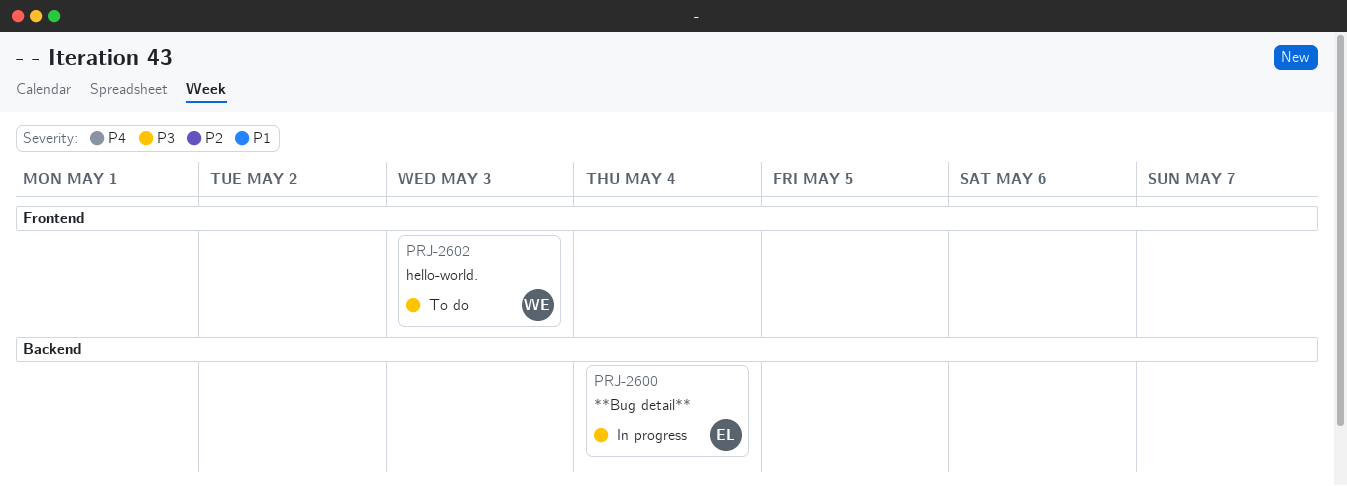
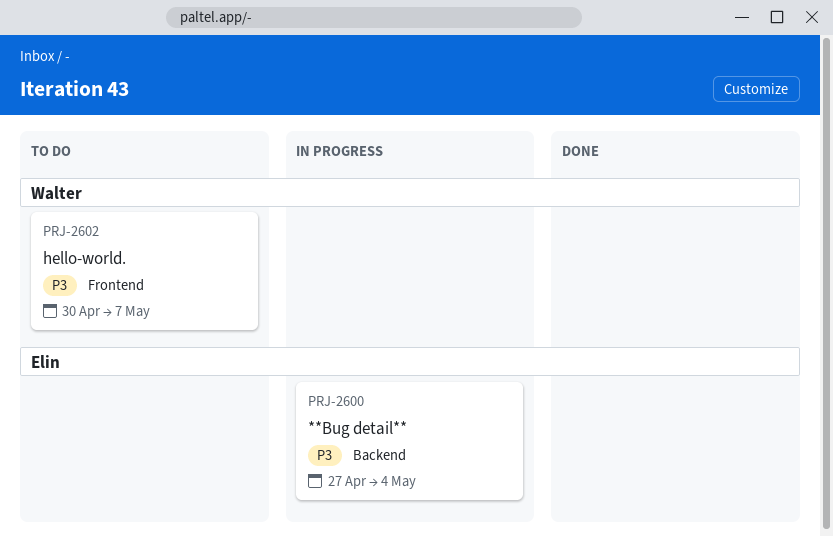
PRJ-2602, due: May 3 -> May 7

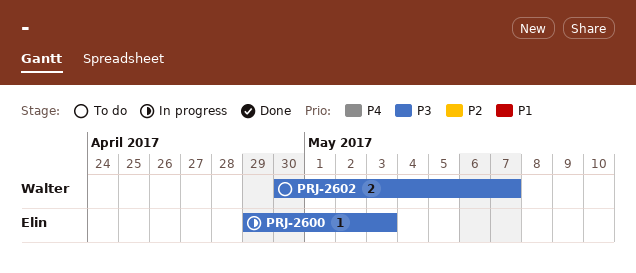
PRJ-2600, start: Apr 27 -> Apr 29
PRJ-2600, due: May 4 -> May 3

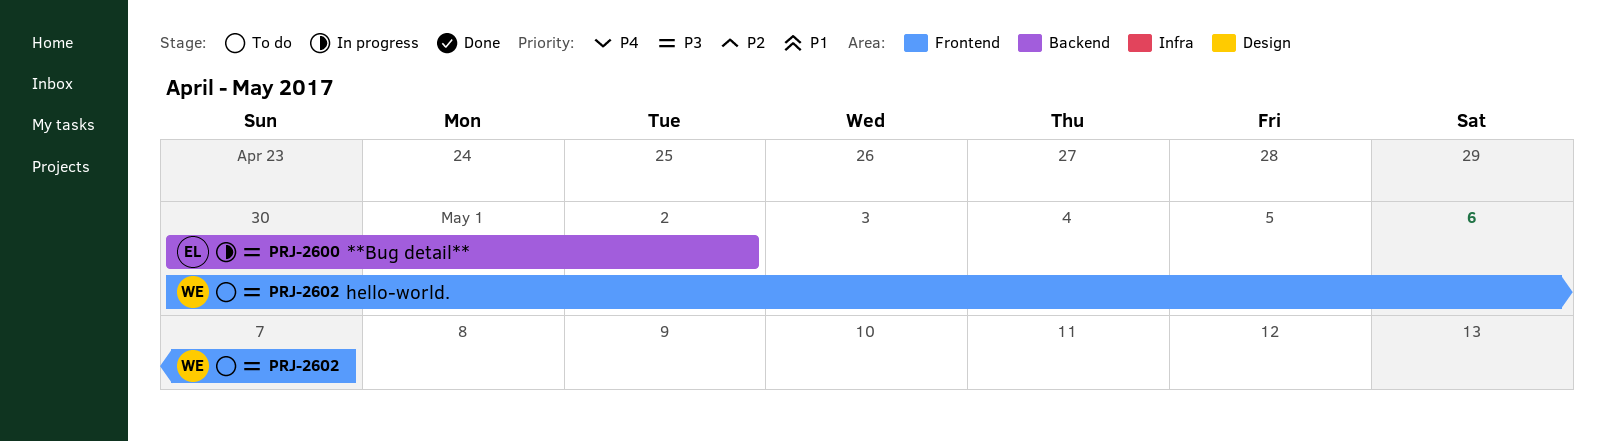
PRJ-2600, start: Apr 29 -> Apr 30
PRJ-2600, due: May 3 -> May 2

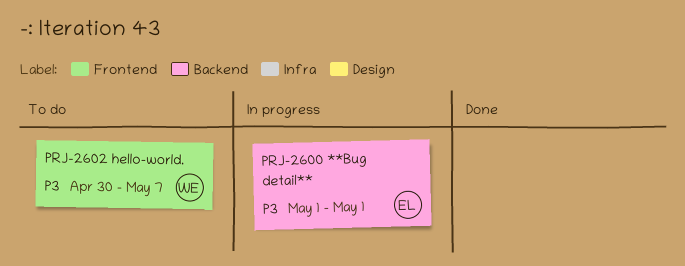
PRJ-2600, start: Apr 30 -> May 1
PRJ-2600, due: May 2 -> May 1

